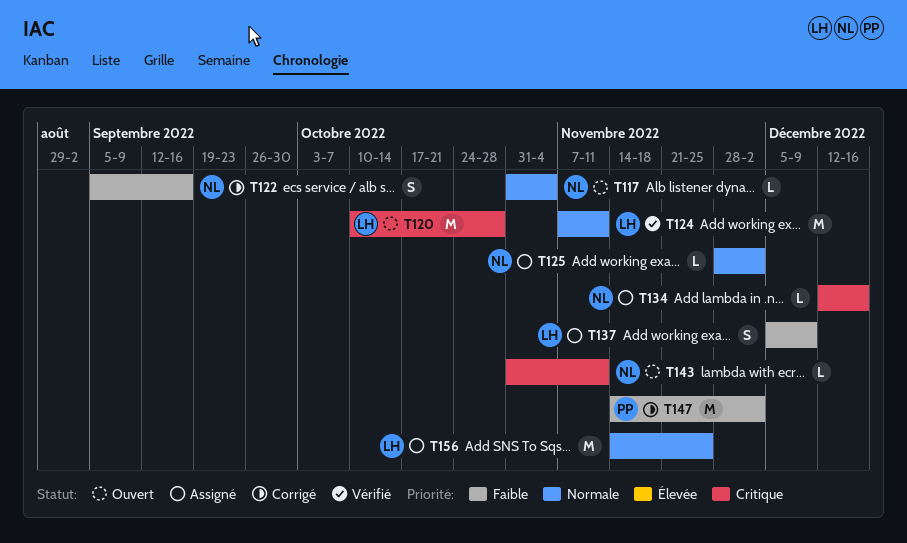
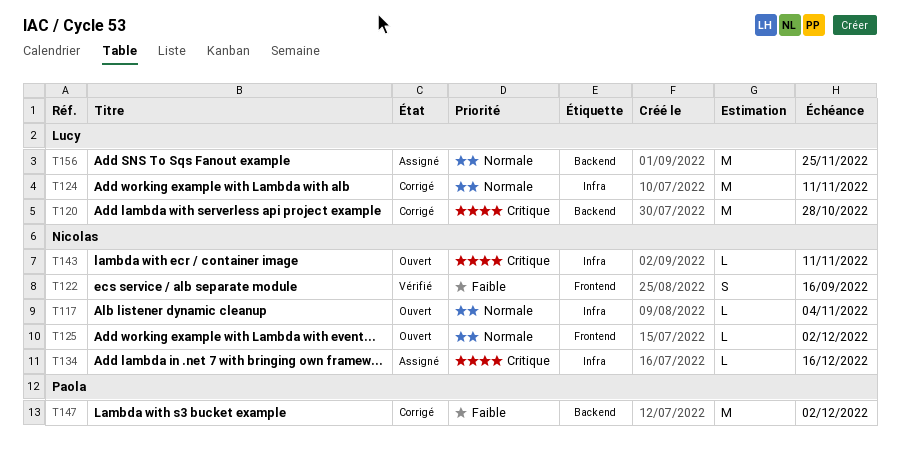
T120, status: Ouvert -> Corrigé
T122, status: Corrigé -> Vérifié
T124, status: Vérifié -> Corrigé
T125, status: Assigné -> Ouvert
T137: present -> none

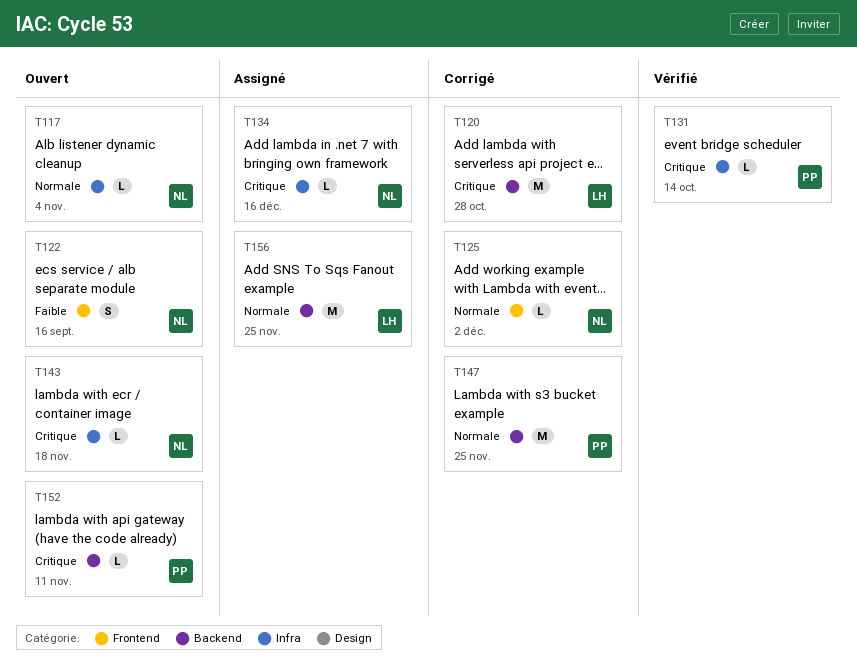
T122, status: Vérifié -> Ouvert
T124: present -> none
T125, status: Ouvert -> Corrigé
T131: none -> present
T143, due: Nov 11 -> Nov 18
T147, priority: Faible -> Normale
T147, due: Dec 2 -> Nov 25
T152: none -> present

